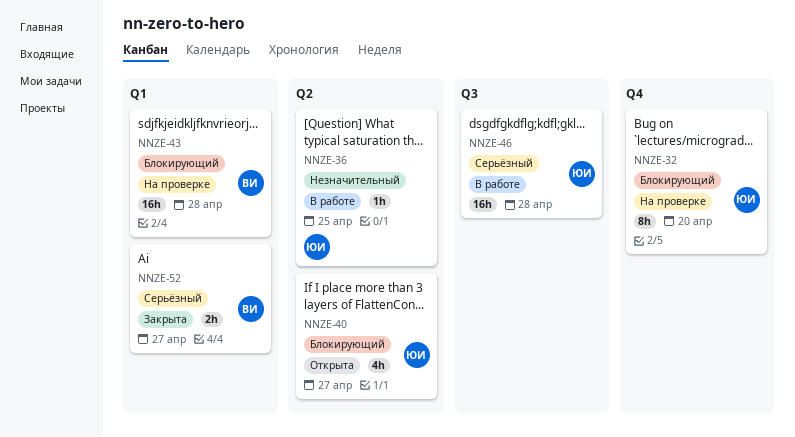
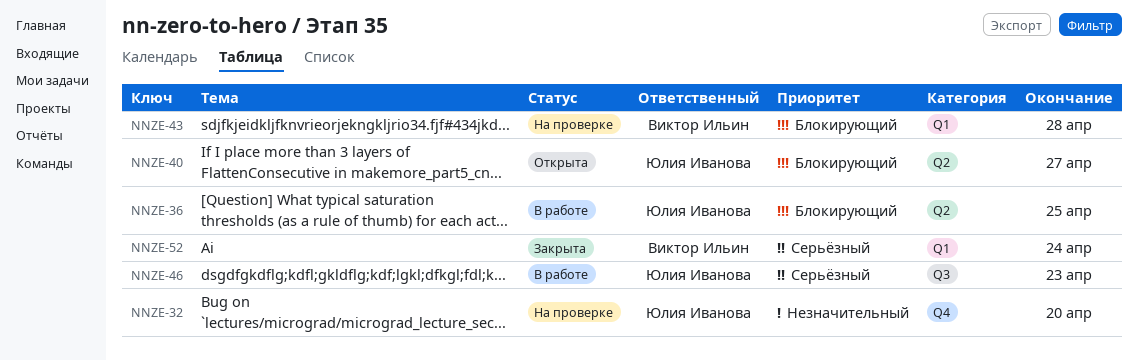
NNZE-32, priority: Блокирующий -> Незначительный
NNZE-36, priority: Незначительный -> Блокирующий
NNZE-46, due: Apr 28 -> Apr 23
NNZE-52, due: Apr 27 -> Apr 24

